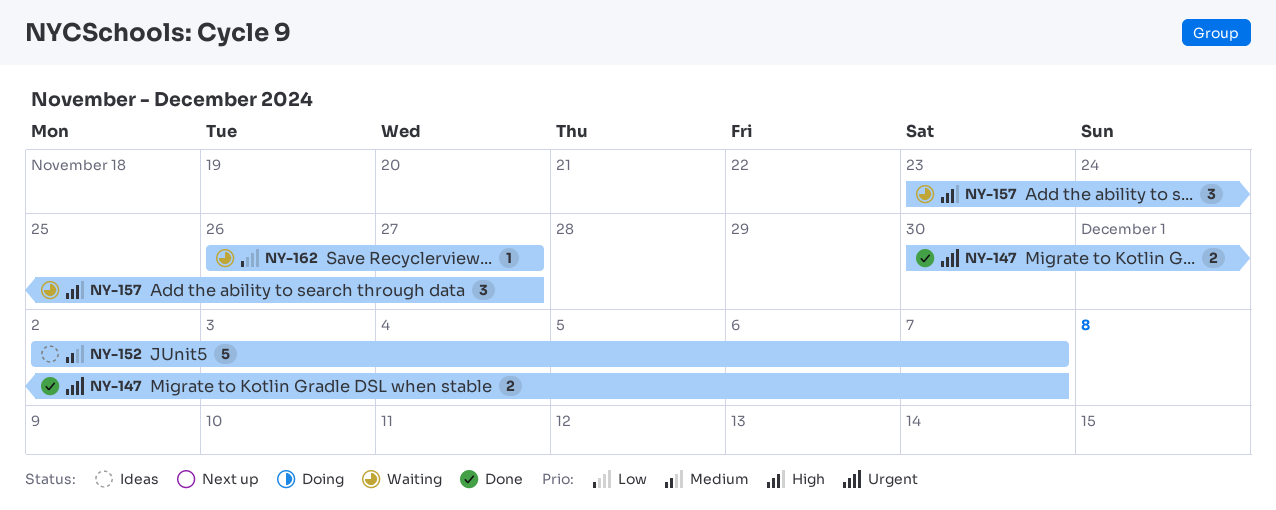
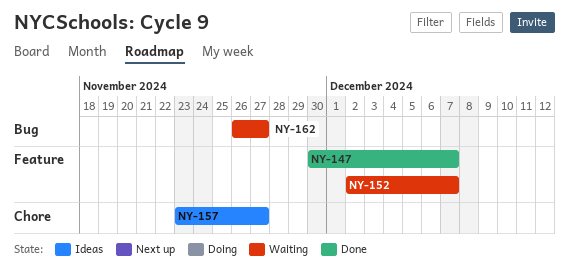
NY-152, status: Ideas -> Waiting
NY-157, status: Waiting -> Ideas

